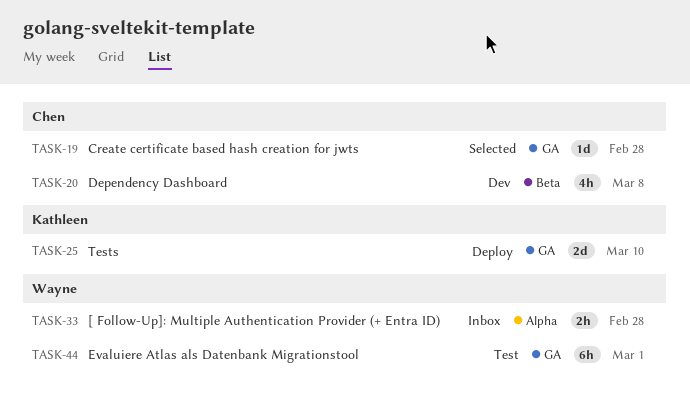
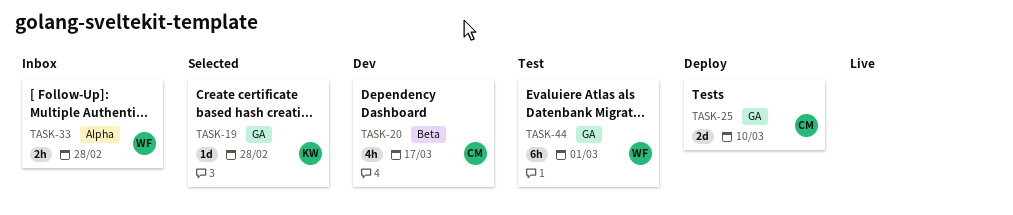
TASK-19, owner: Chen -> Kathleen
TASK-20, due: Mar 8 -> Mar 17
TASK-25, owner: Kathleen -> Chen

